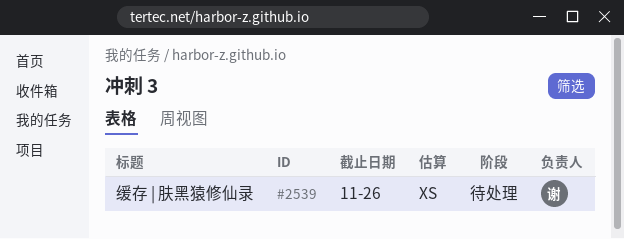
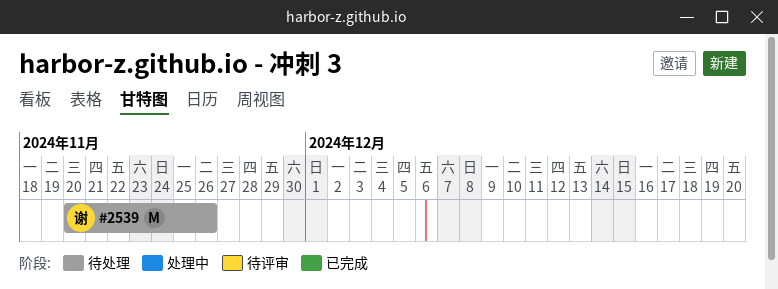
#2539, estimate: XS -> M

